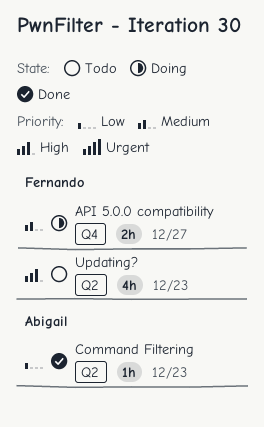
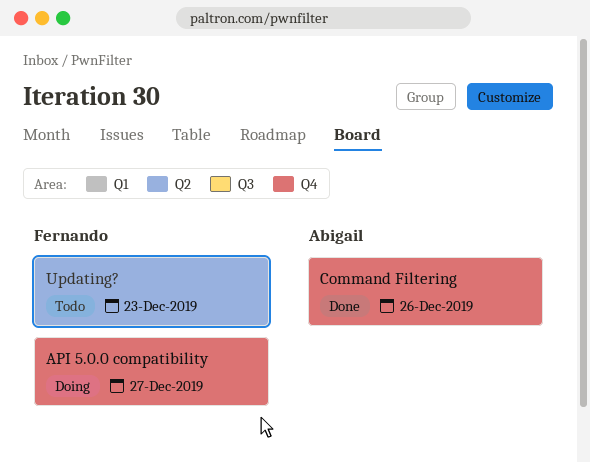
Command Filtering, label: Q2 -> Q4
Command Filtering, due: Dec 23 -> Dec 26

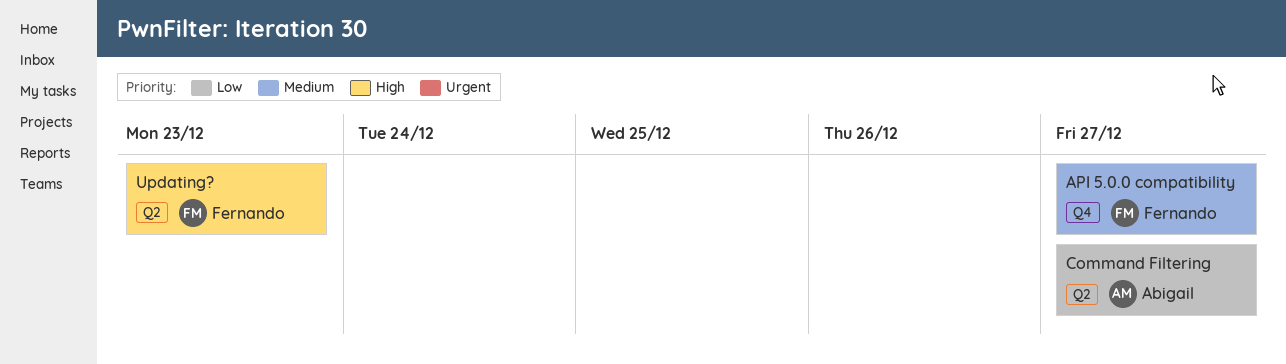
Command Filtering, label: Q4 -> Q2
Command Filtering, due: Dec 26 -> Dec 27

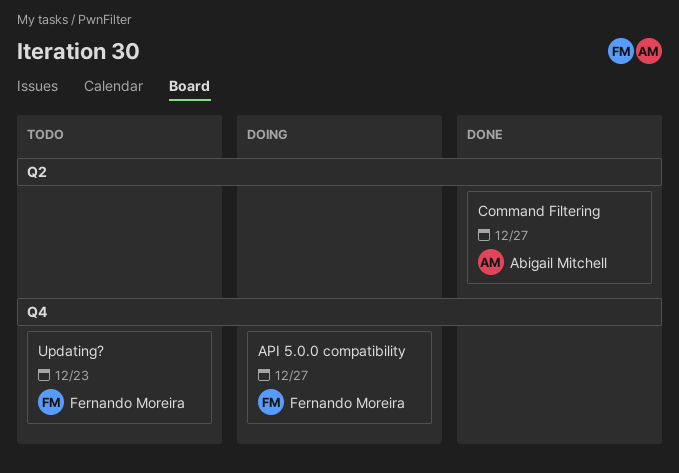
Updating?, label: Q2 -> Q4

